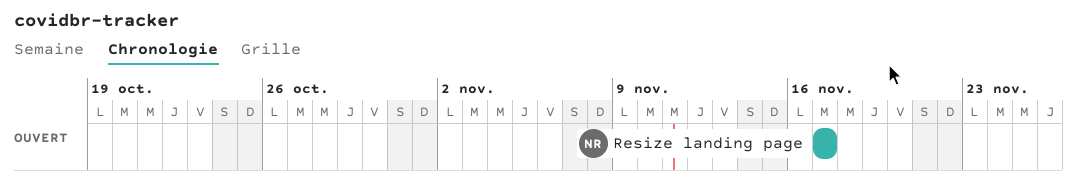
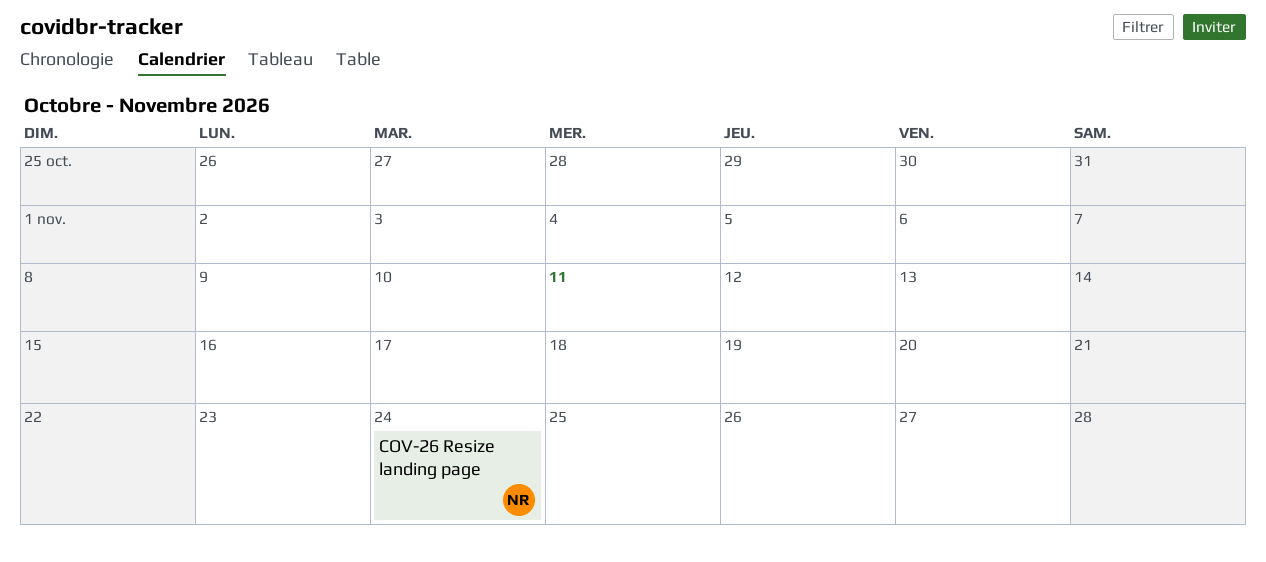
Resize landing page, due: Nov 17 -> Nov 24

